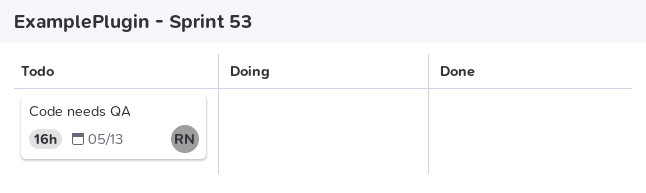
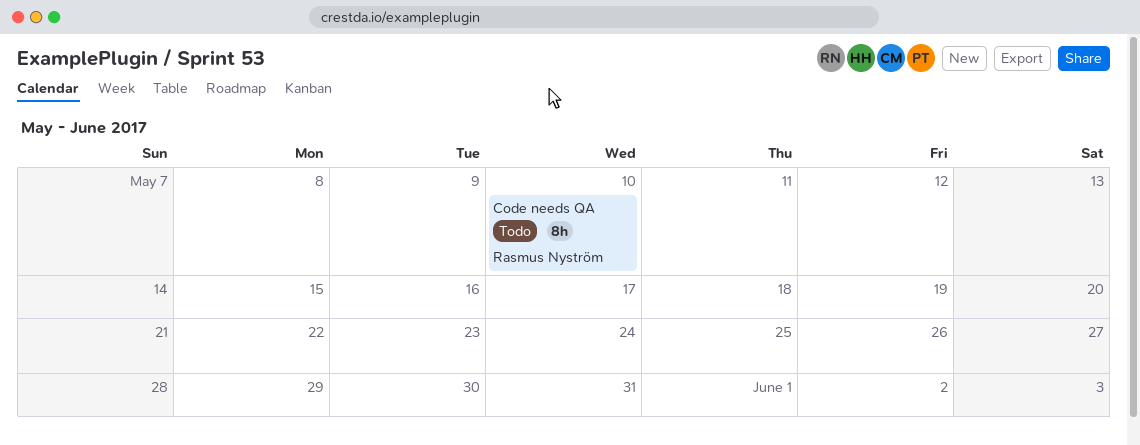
Code needs QA, estimate: 16h -> 8h
Code needs QA, due: May 13 -> May 10

